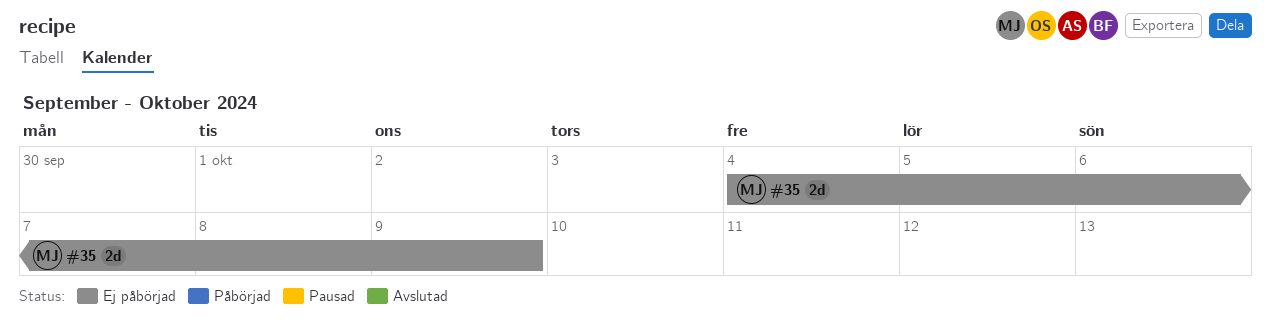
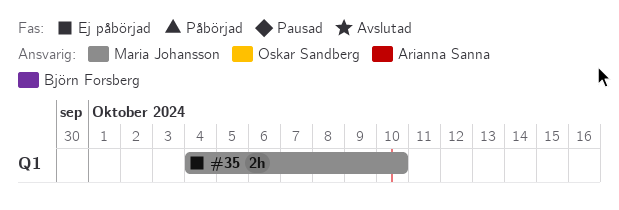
#35, estimate: 2d -> 2h
#35, due: Oct 9 -> Oct 10

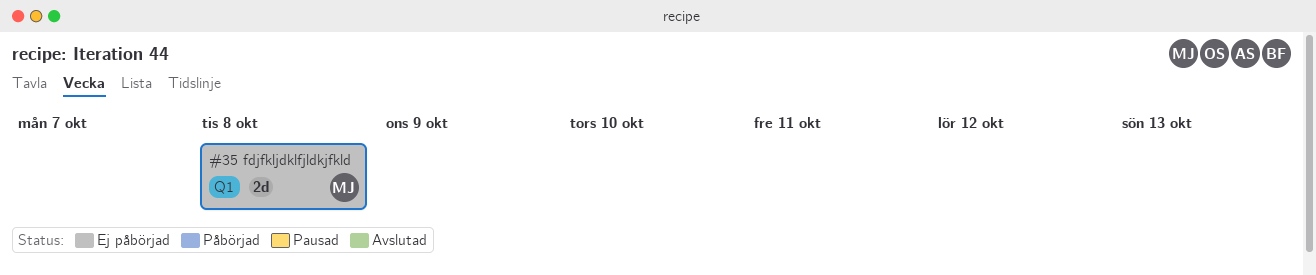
#35, estimate: 2h -> 2d
#35, due: Oct 10 -> Oct 8

